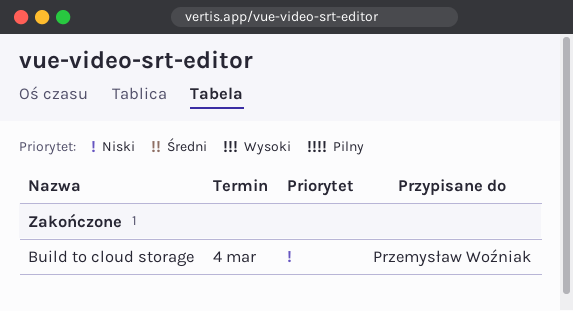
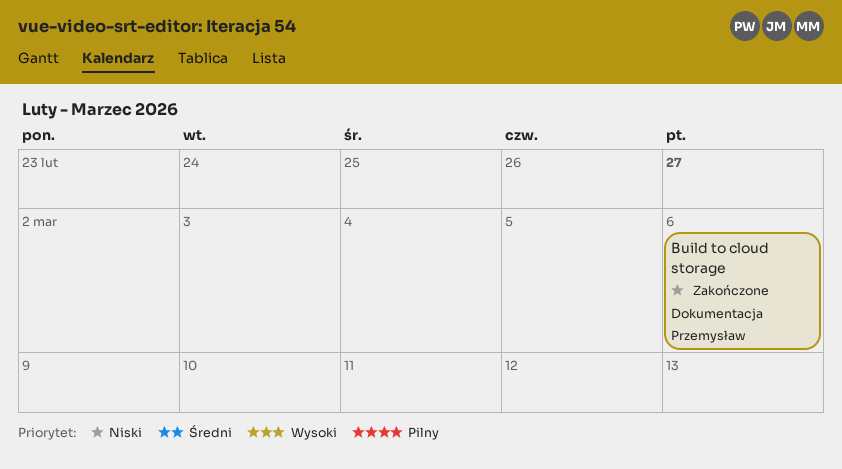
Build to cloud storage, due: Mar 4 -> Mar 6

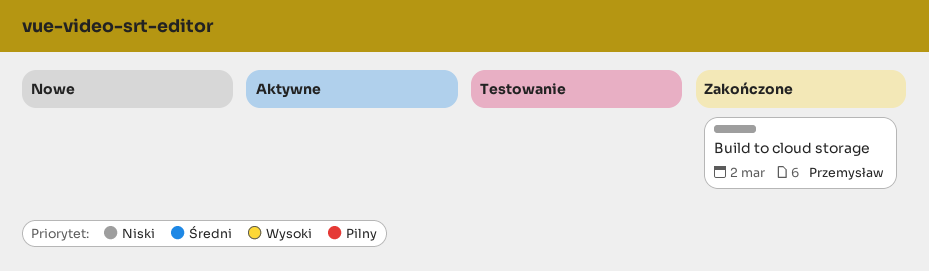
Build to cloud storage, due: Mar 6 -> Mar 2

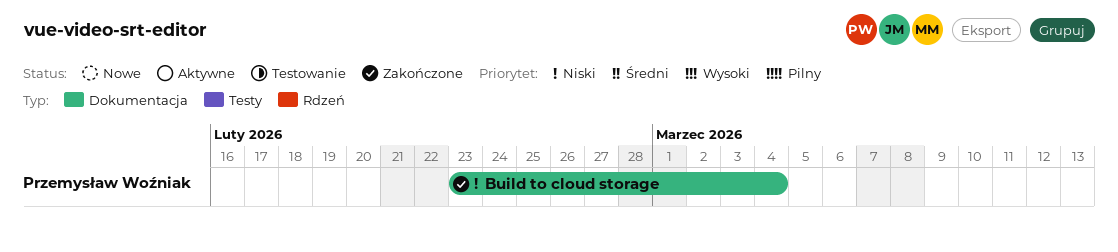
Build to cloud storage, due: Mar 2 -> Mar 4

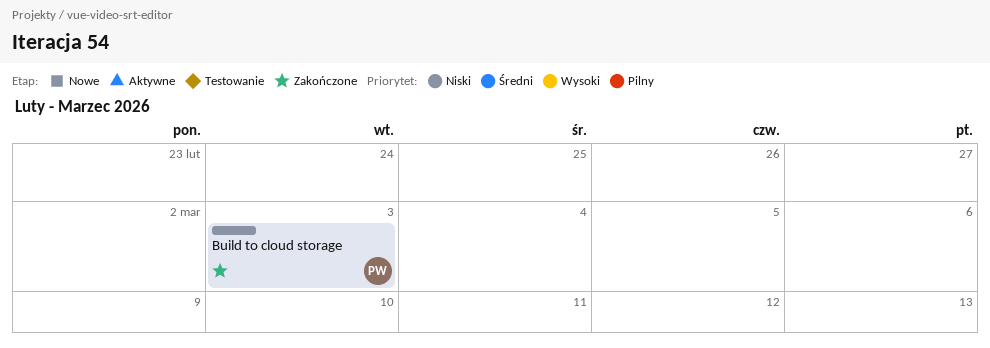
Build to cloud storage, due: Mar 4 -> Mar 3

